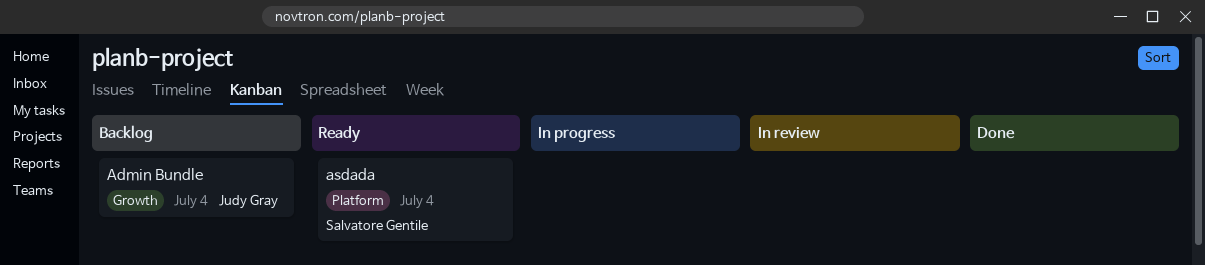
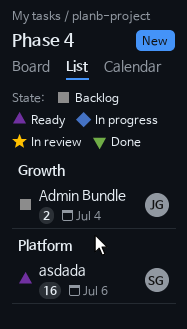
asdada, day: Jul 4 -> Jul 6

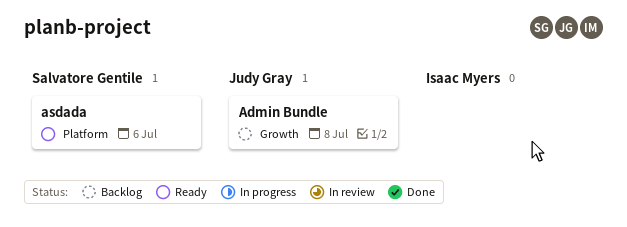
Admin Bundle, day: Jul 4 -> Jul 8

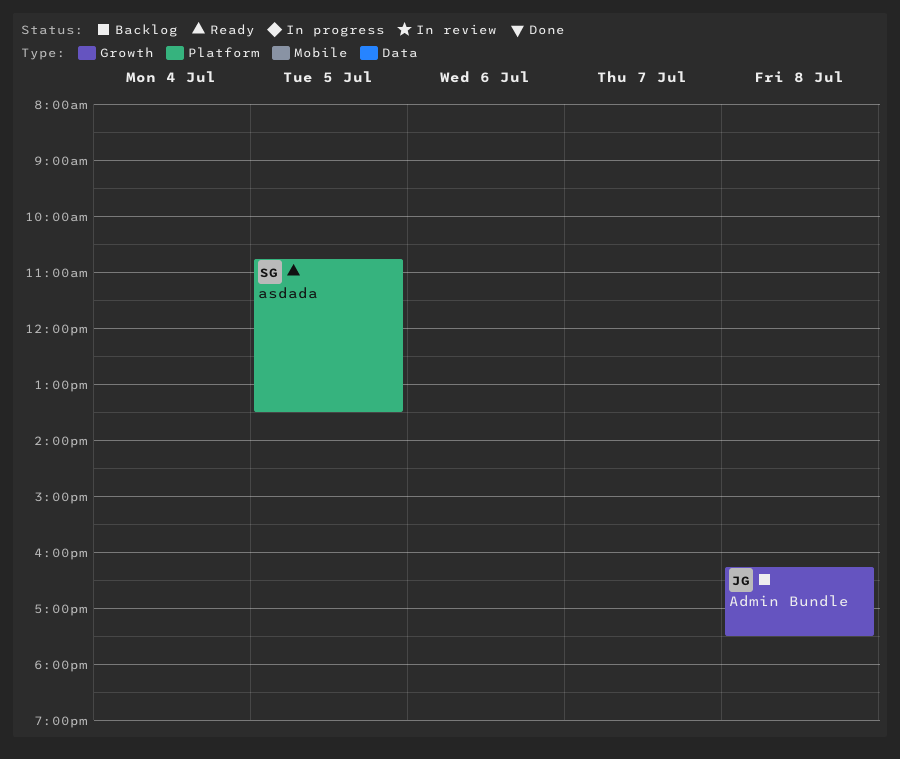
asdada, day: Jul 6 -> Jul 5

